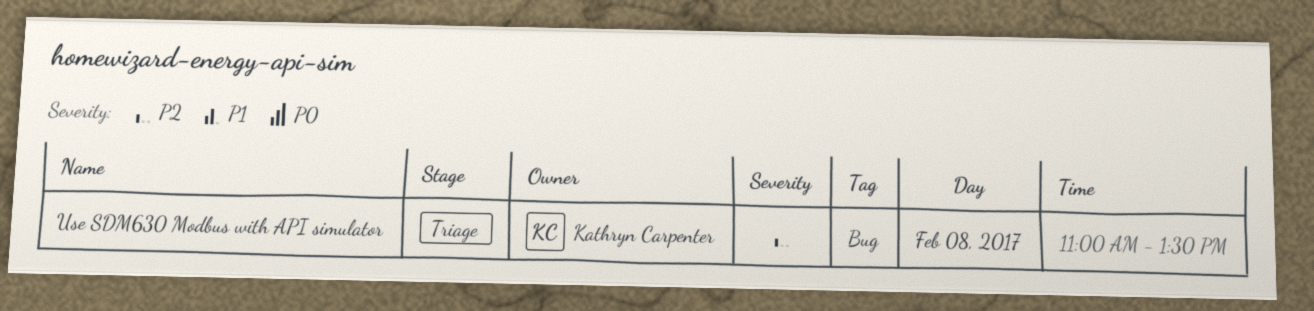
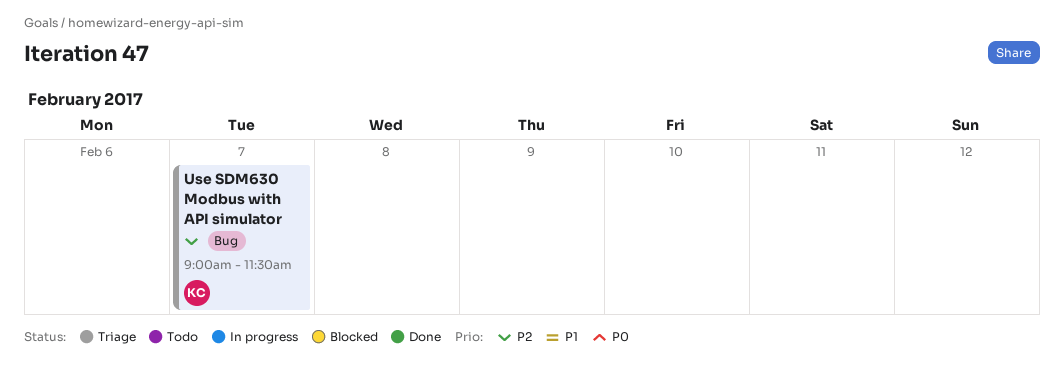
Use SDM630 Modbus with API simulator, day: Feb 8 -> Feb 7
Use SDM630 Modbus with API simulator, begins: 11:00 -> 09:00
Use SDM630 Modbus with API simulator, ends: 13:30 -> 11:30

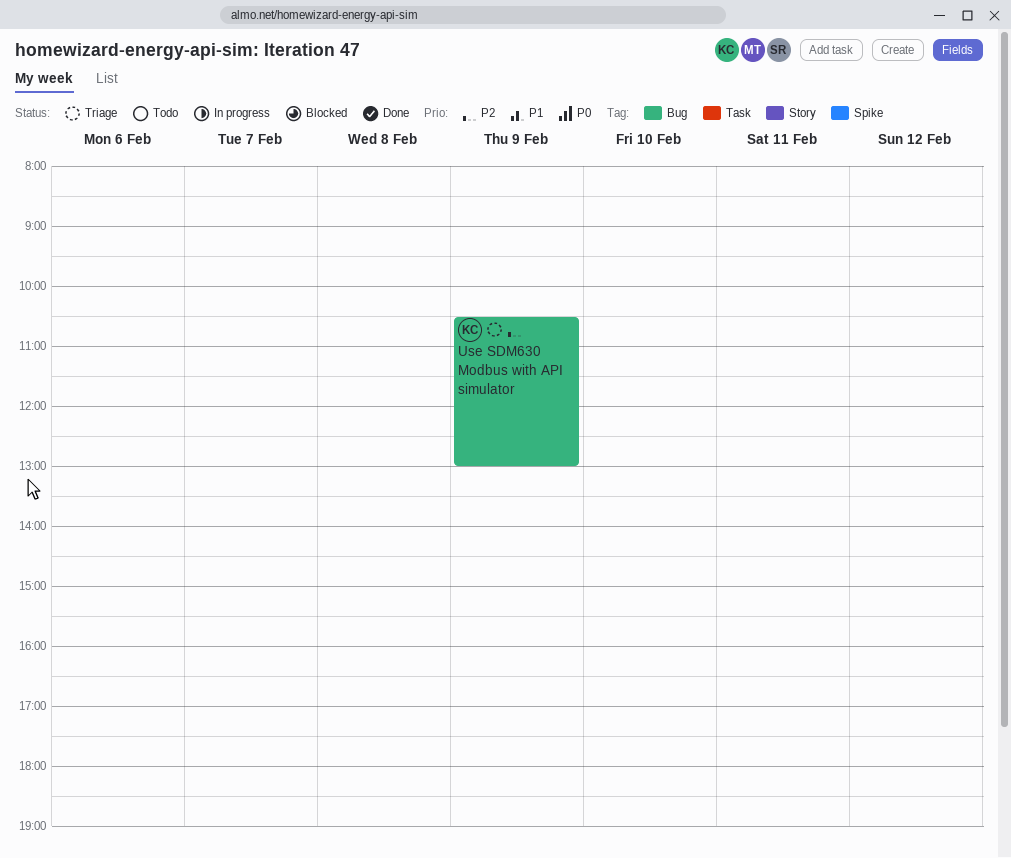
Use SDM630 Modbus with API simulator, day: Feb 7 -> Feb 9
Use SDM630 Modbus with API simulator, begins: 09:00 -> 10:30
Use SDM630 Modbus with API simulator, ends: 11:30 -> 13:00

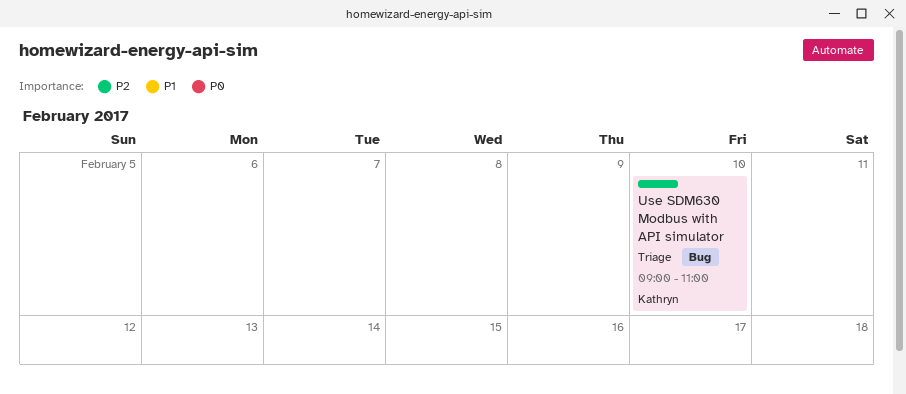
Use SDM630 Modbus with API simulator, day: Feb 9 -> Feb 10
Use SDM630 Modbus with API simulator, begins: 10:30 -> 09:00
Use SDM630 Modbus with API simulator, ends: 13:00 -> 11:00

